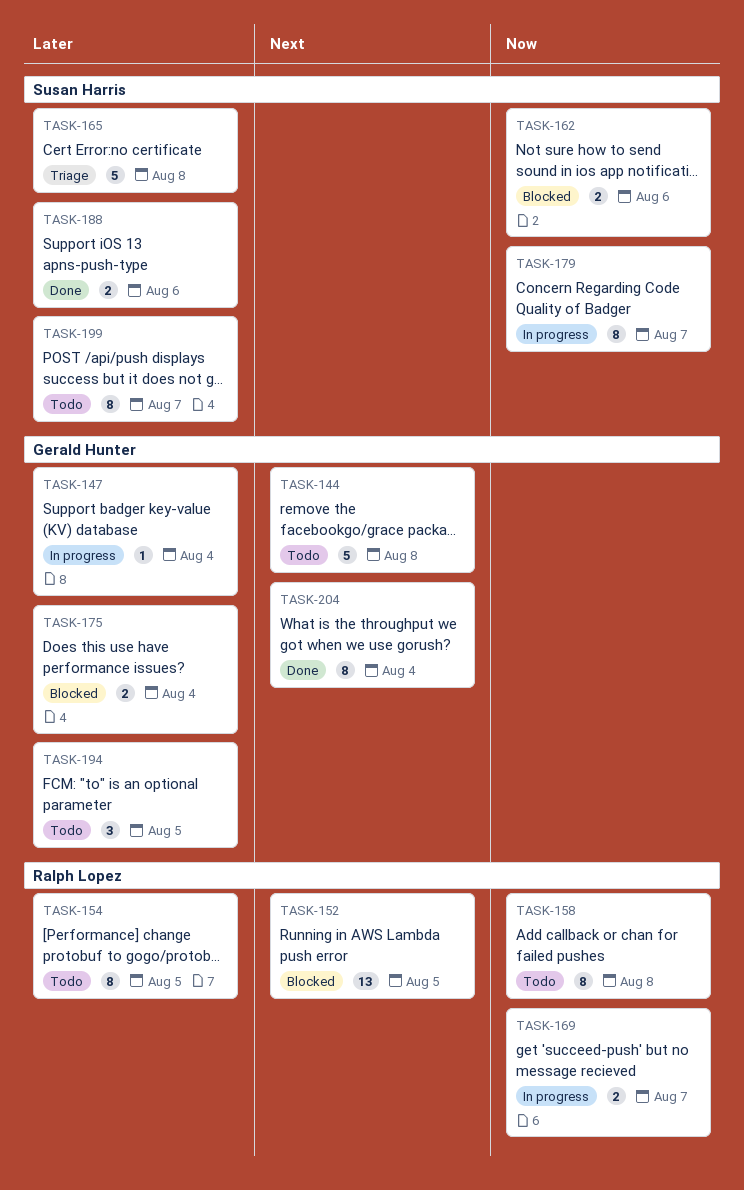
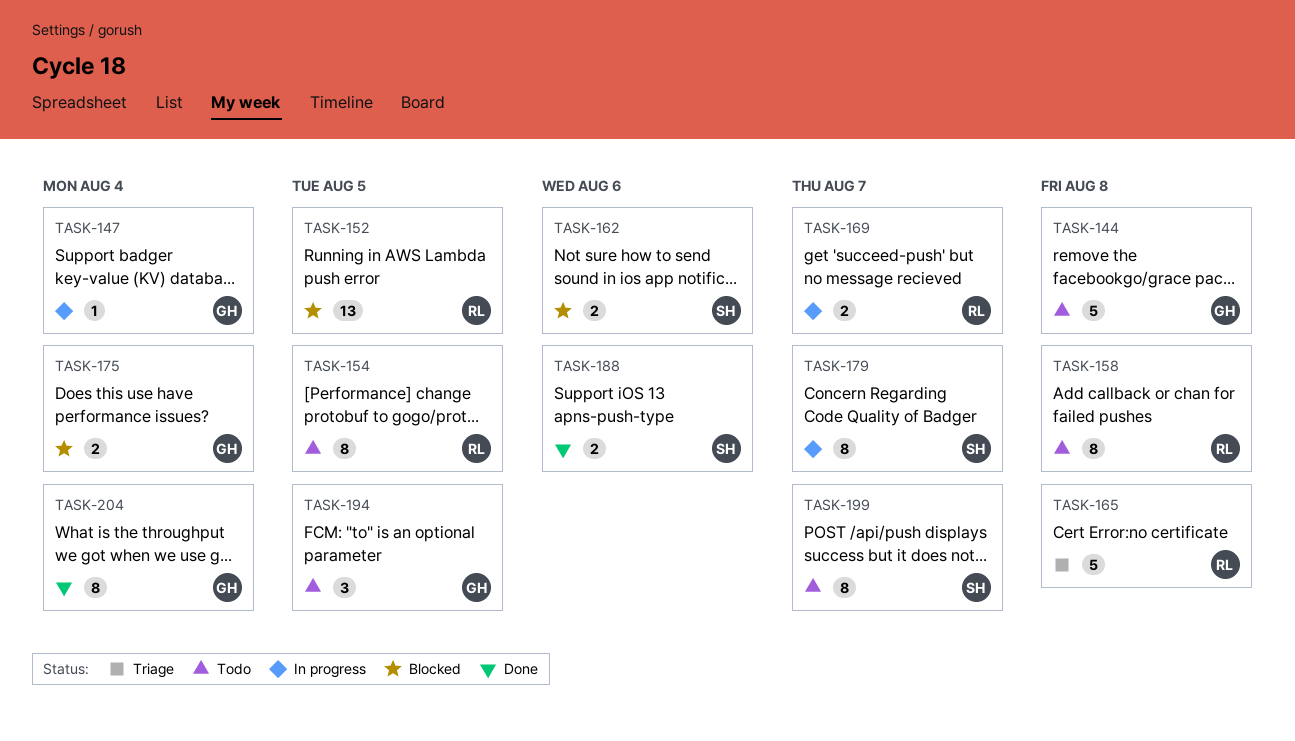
TASK-165, owner: Susan Harris -> Ralph Lopez

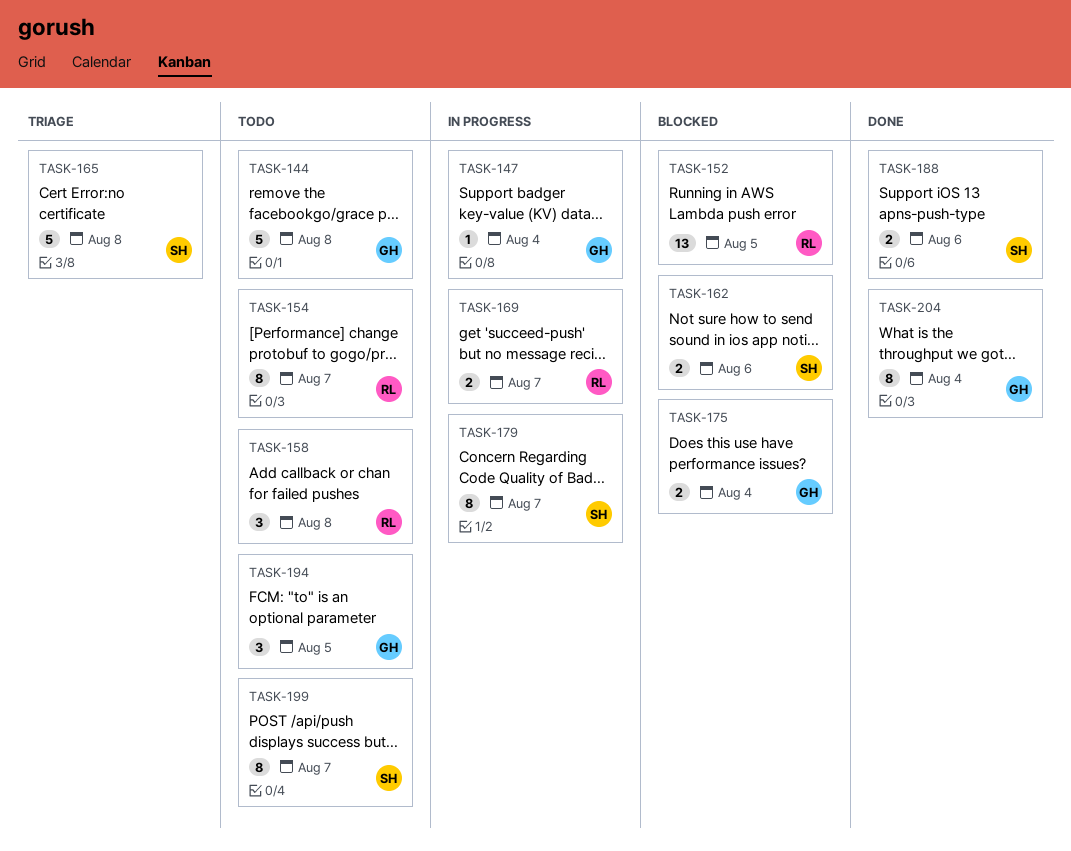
TASK-154, due: Aug 5 -> Aug 7
TASK-158, estimate: 8 -> 3
TASK-165, owner: RL -> SH

